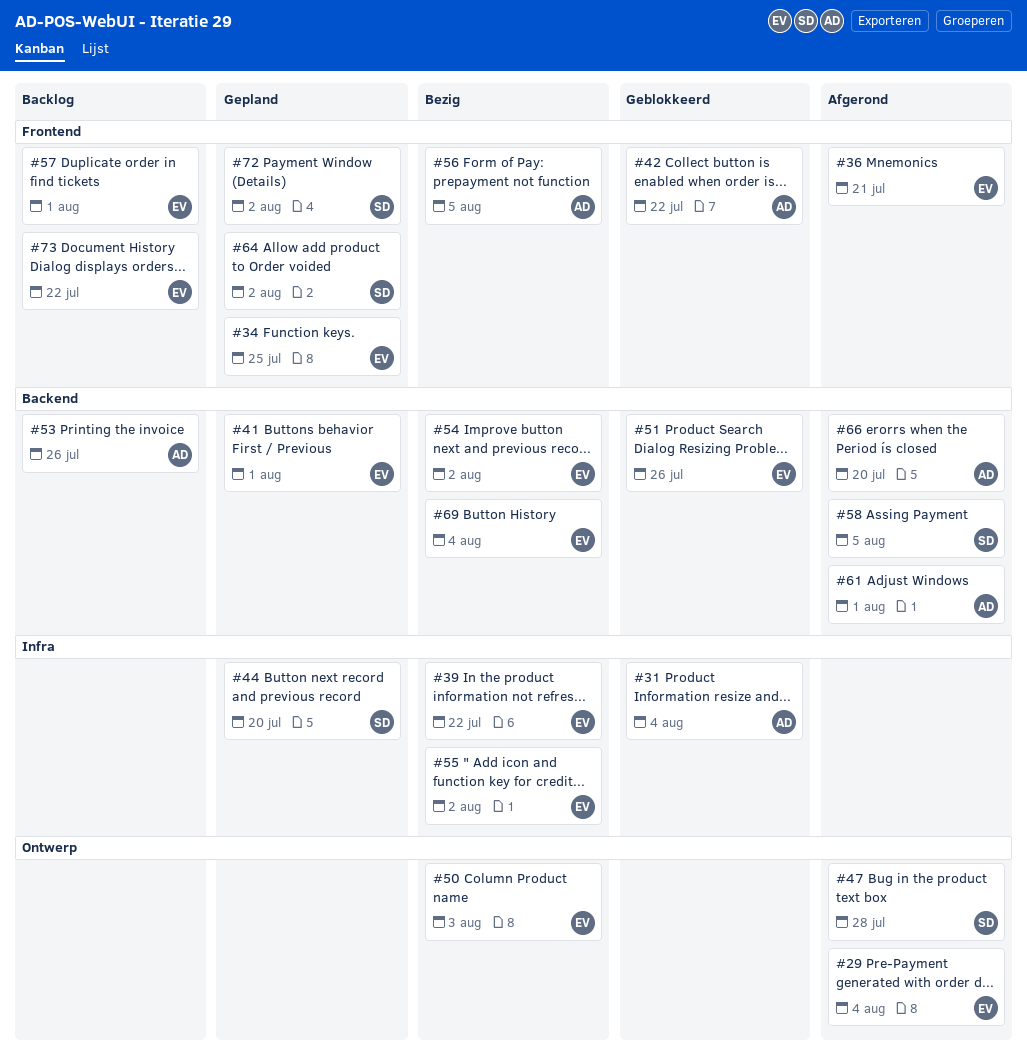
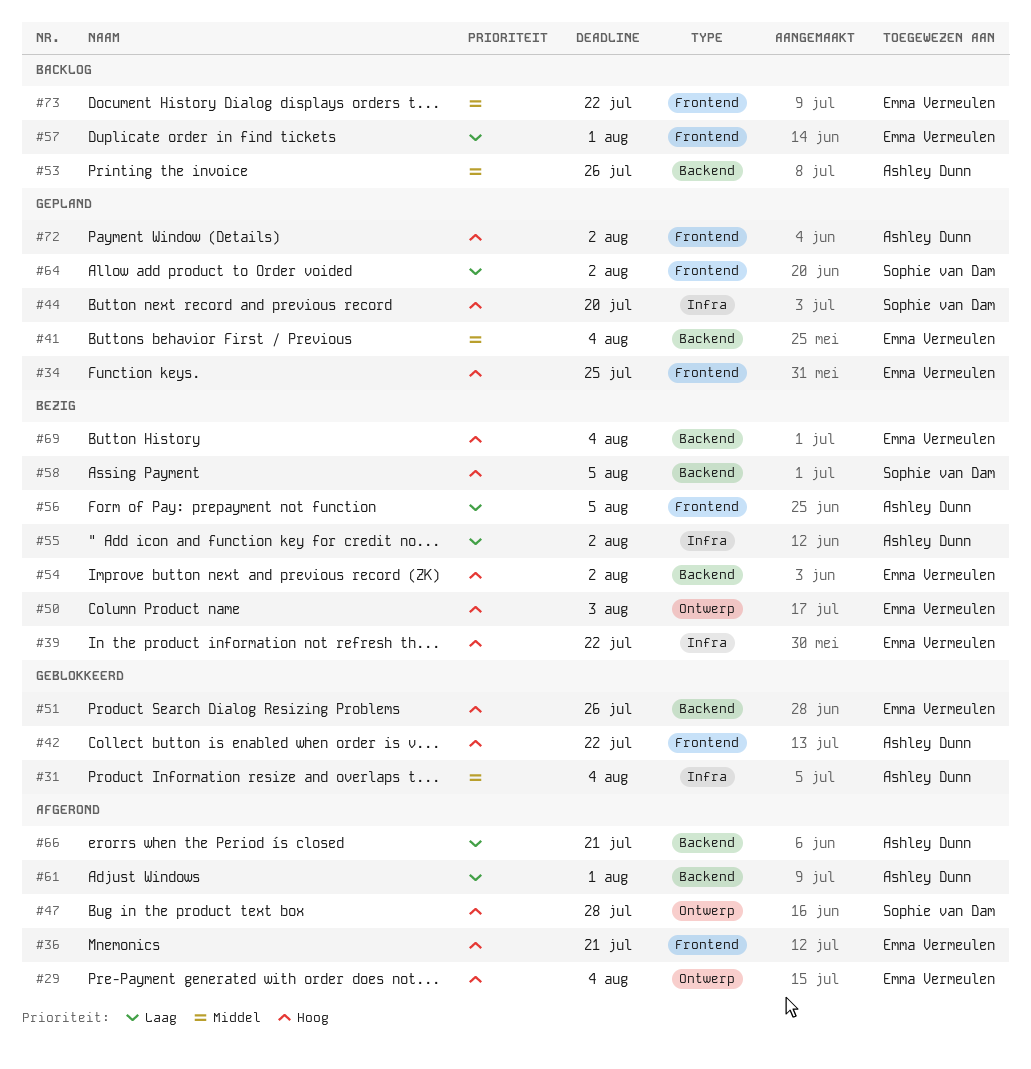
#41, due: Aug 1 -> Aug 4
#55, owner: Emma Vermeulen -> Ashley Dunn
#58, status: Afgerond -> Bezig
#66, due: Jul 20 -> Jul 21
#72, owner: Sophie van Dam -> Ashley Dunn

